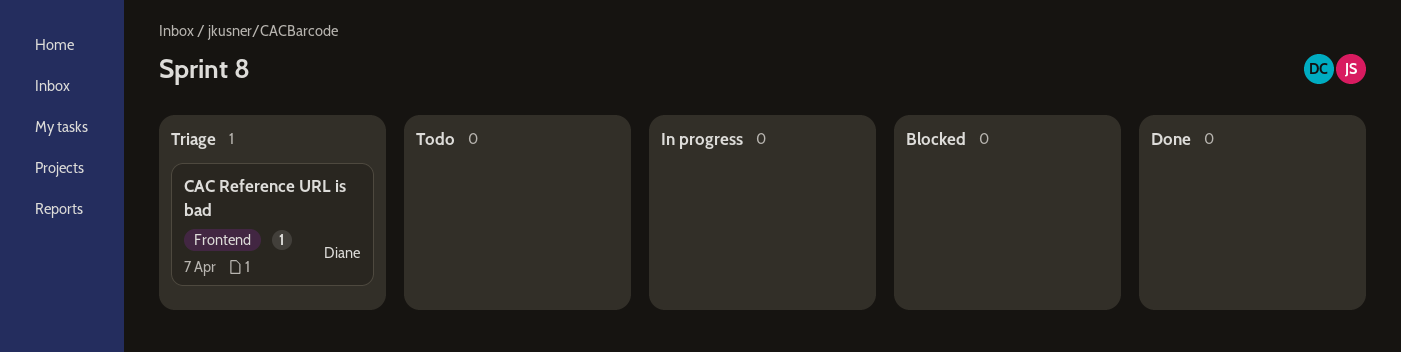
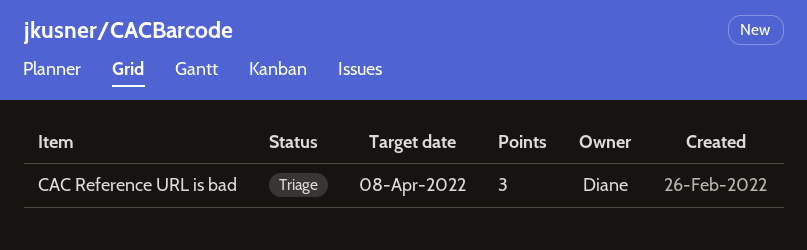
CAC Reference URL is bad, estimate: 1 -> 3
CAC Reference URL is bad, due: Apr 7 -> Apr 8

